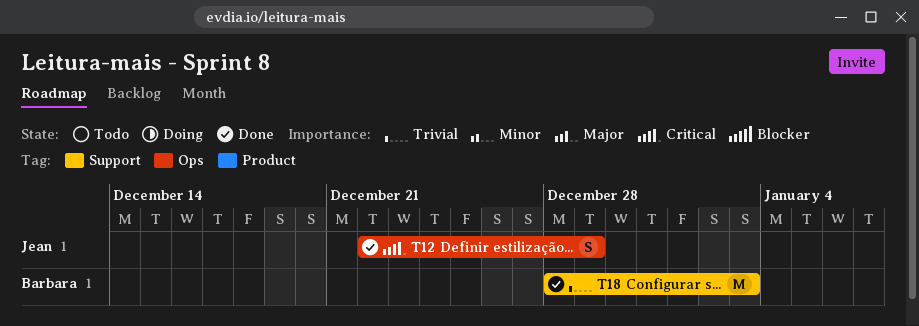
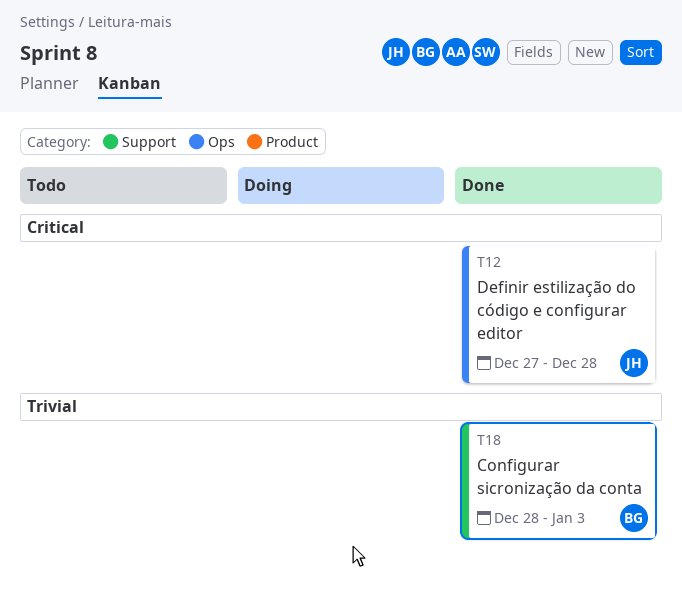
T12, start: Dec 22 -> Dec 27
T12, due: Dec 29 -> Dec 28

